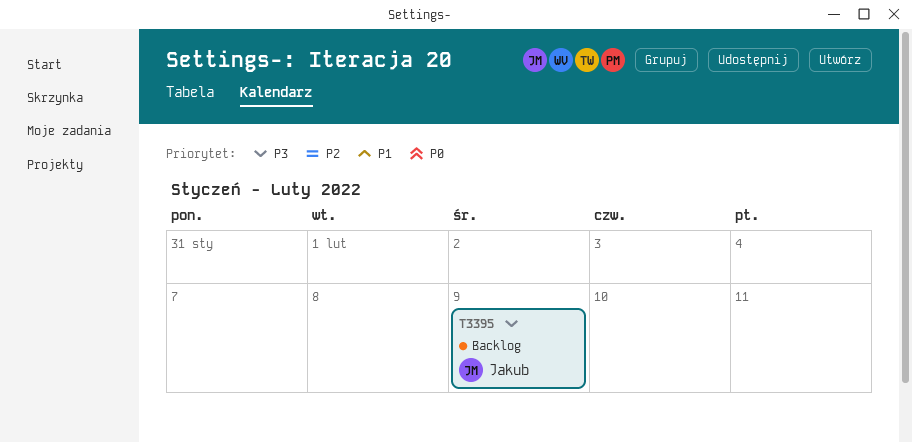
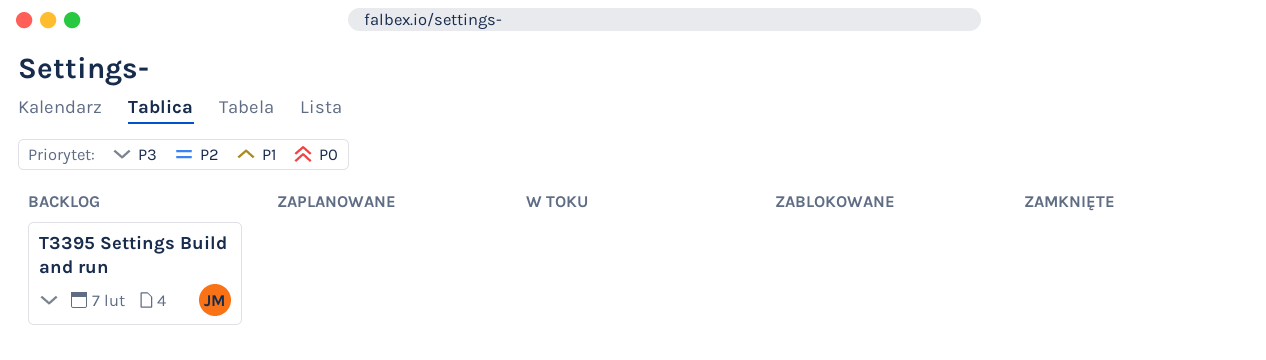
T3395, due: Feb 9 -> Feb 7

